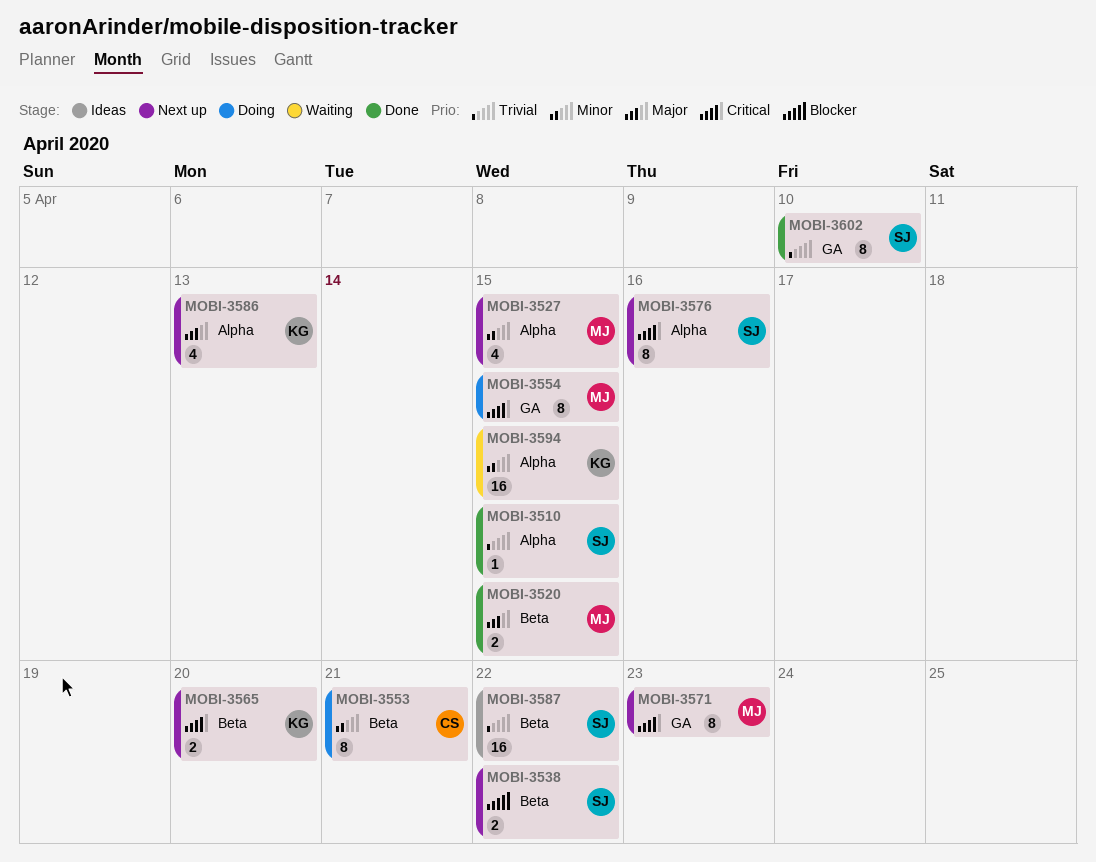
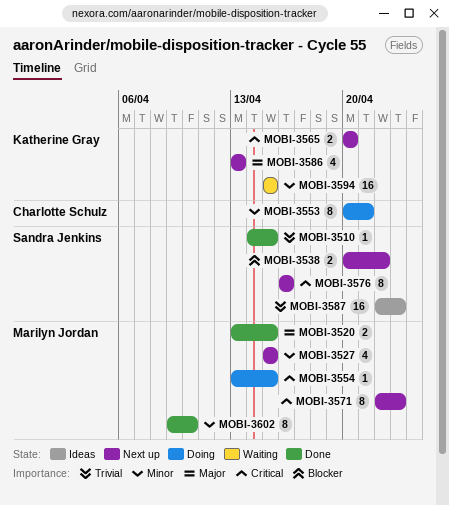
MOBI-3554, estimate: 8 -> 1
MOBI-3587, due: Apr 22 -> Apr 23
MOBI-3602, owner: Sandra Jenkins -> Marilyn Jordan
MOBI-3602, priority: Trivial -> Minor

